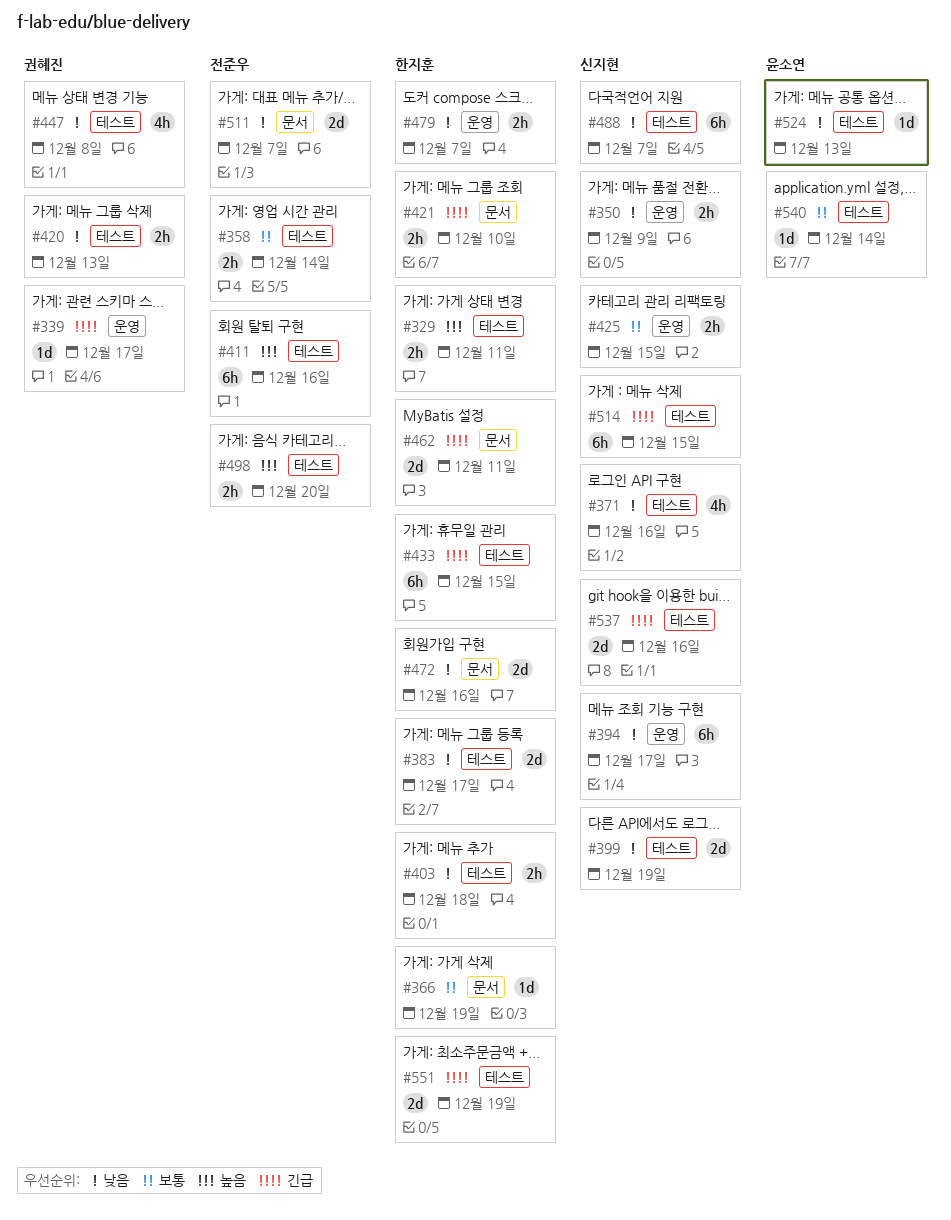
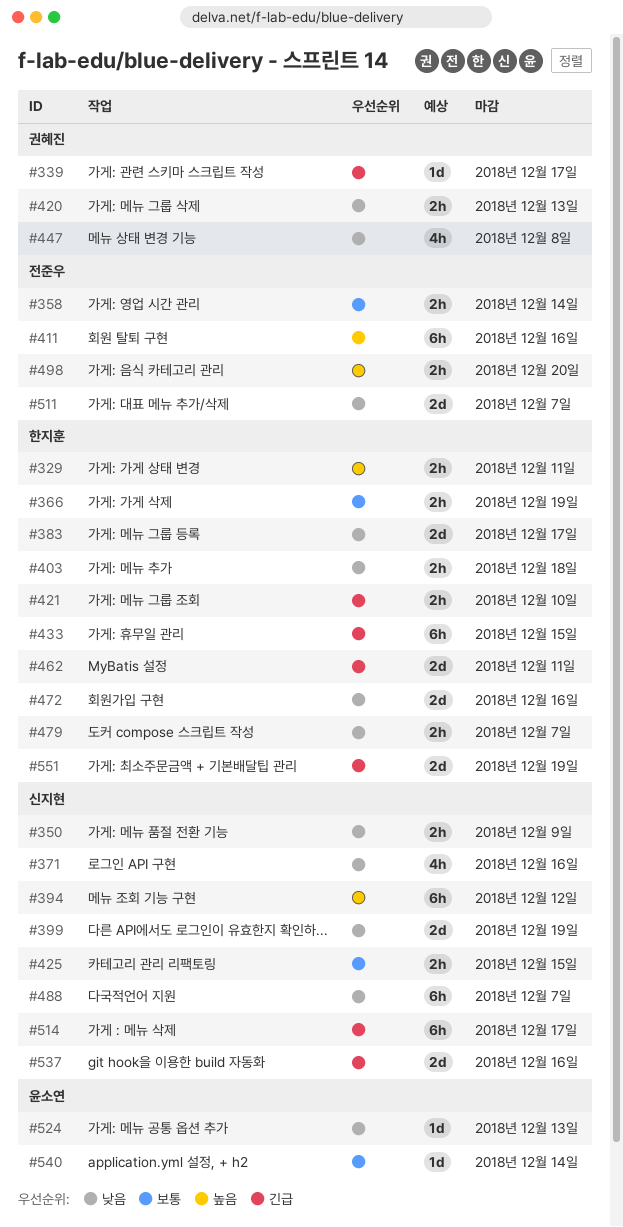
#366, estimate: 1d -> 2h
#394, priority: 낮음 -> 높음
#394, due: Dec 17 -> Dec 12
#514, due: Dec 15 -> Dec 17

